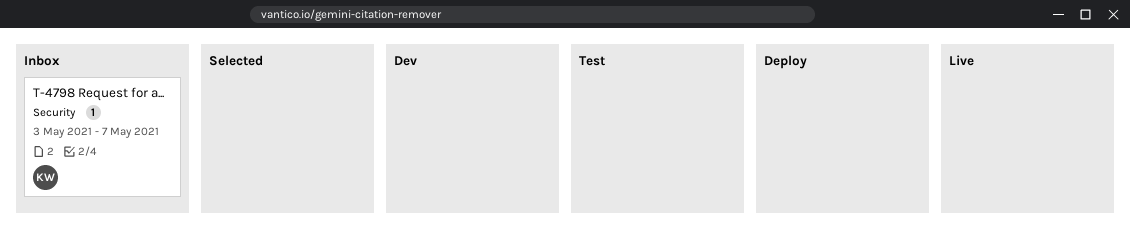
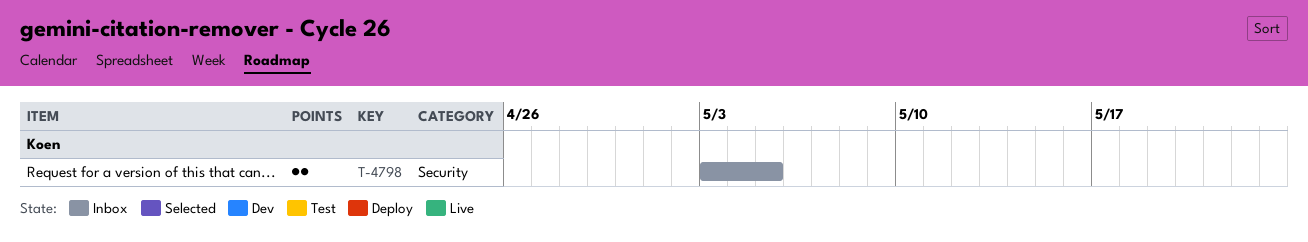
T-4798, estimate: 1 -> 2
T-4798, due: May 7 -> May 5

